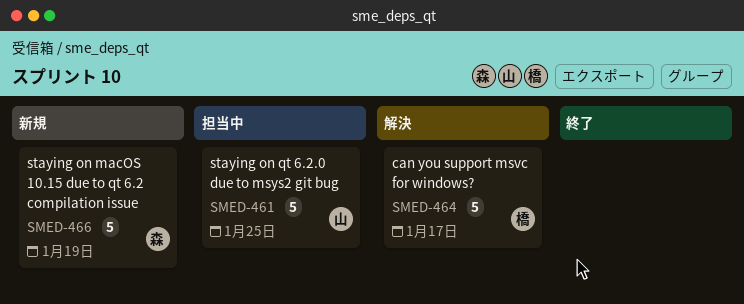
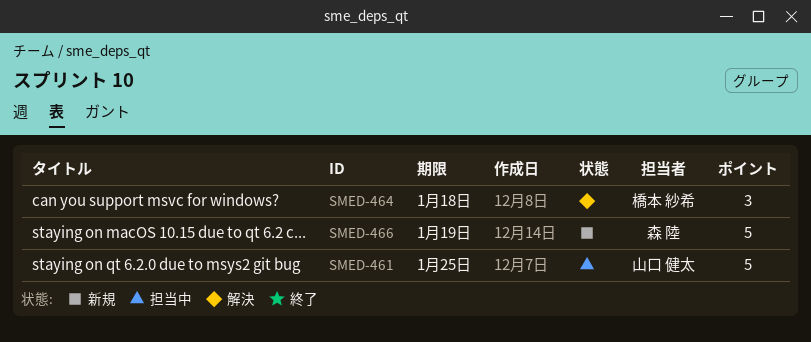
SMED-464, estimate: 5 -> 3
SMED-464, due: Jan 17 -> Jan 18

